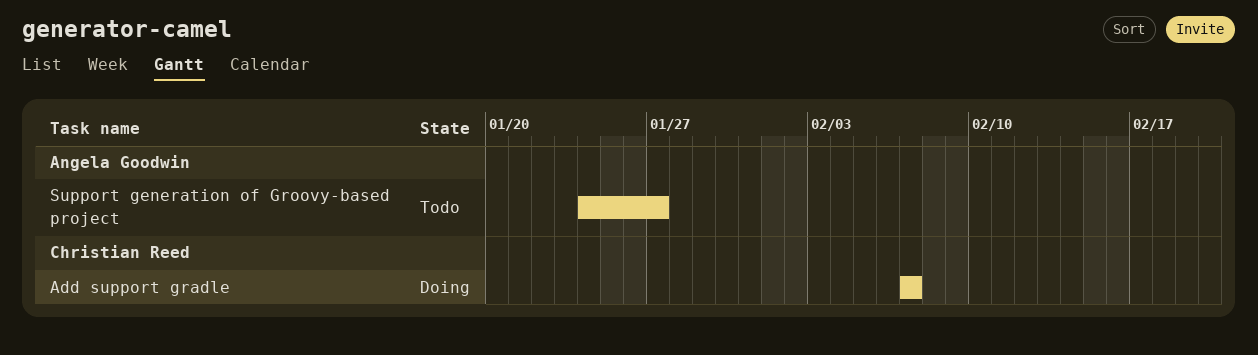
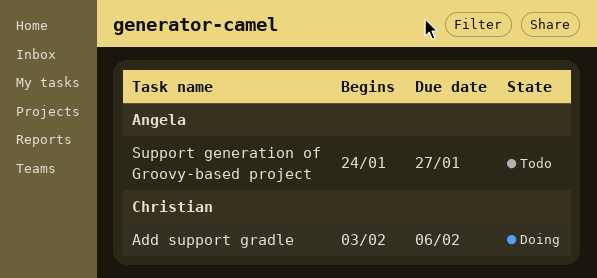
Add support gradle, start: Feb 7 -> Feb 3
Add support gradle, due: Feb 7 -> Feb 6

